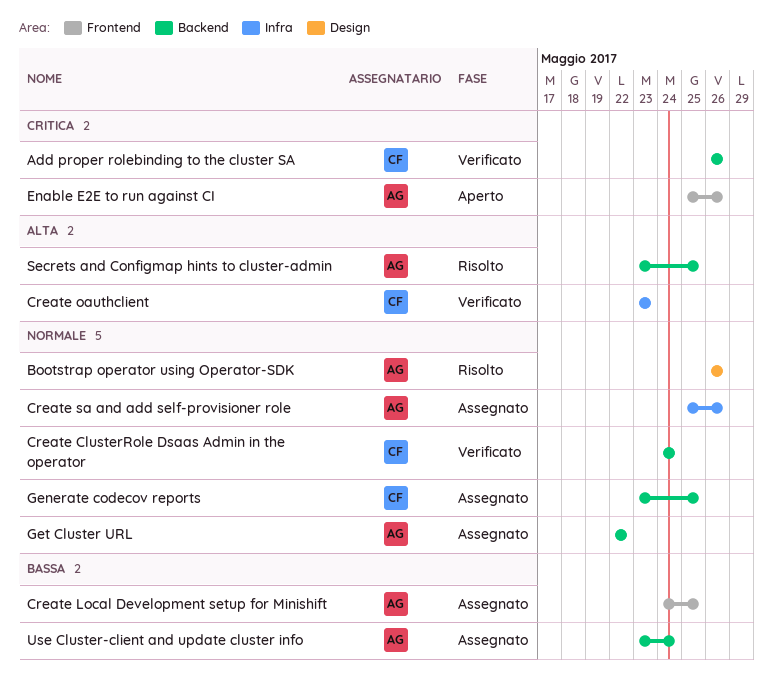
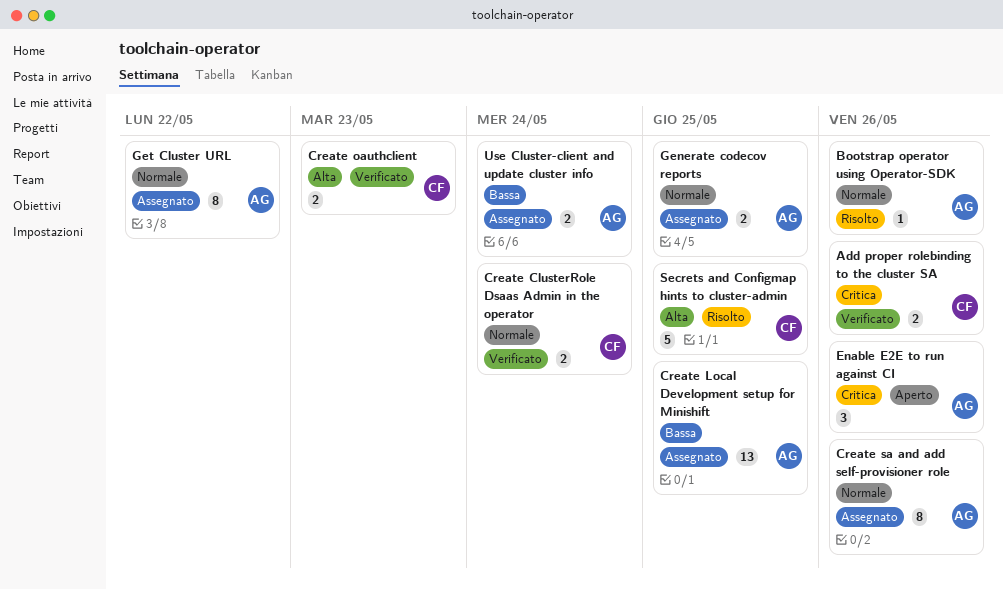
Generate codecov reports, owner: CF -> AG
Secrets and Configmap hints to cluster-admin, owner: AG -> CF

